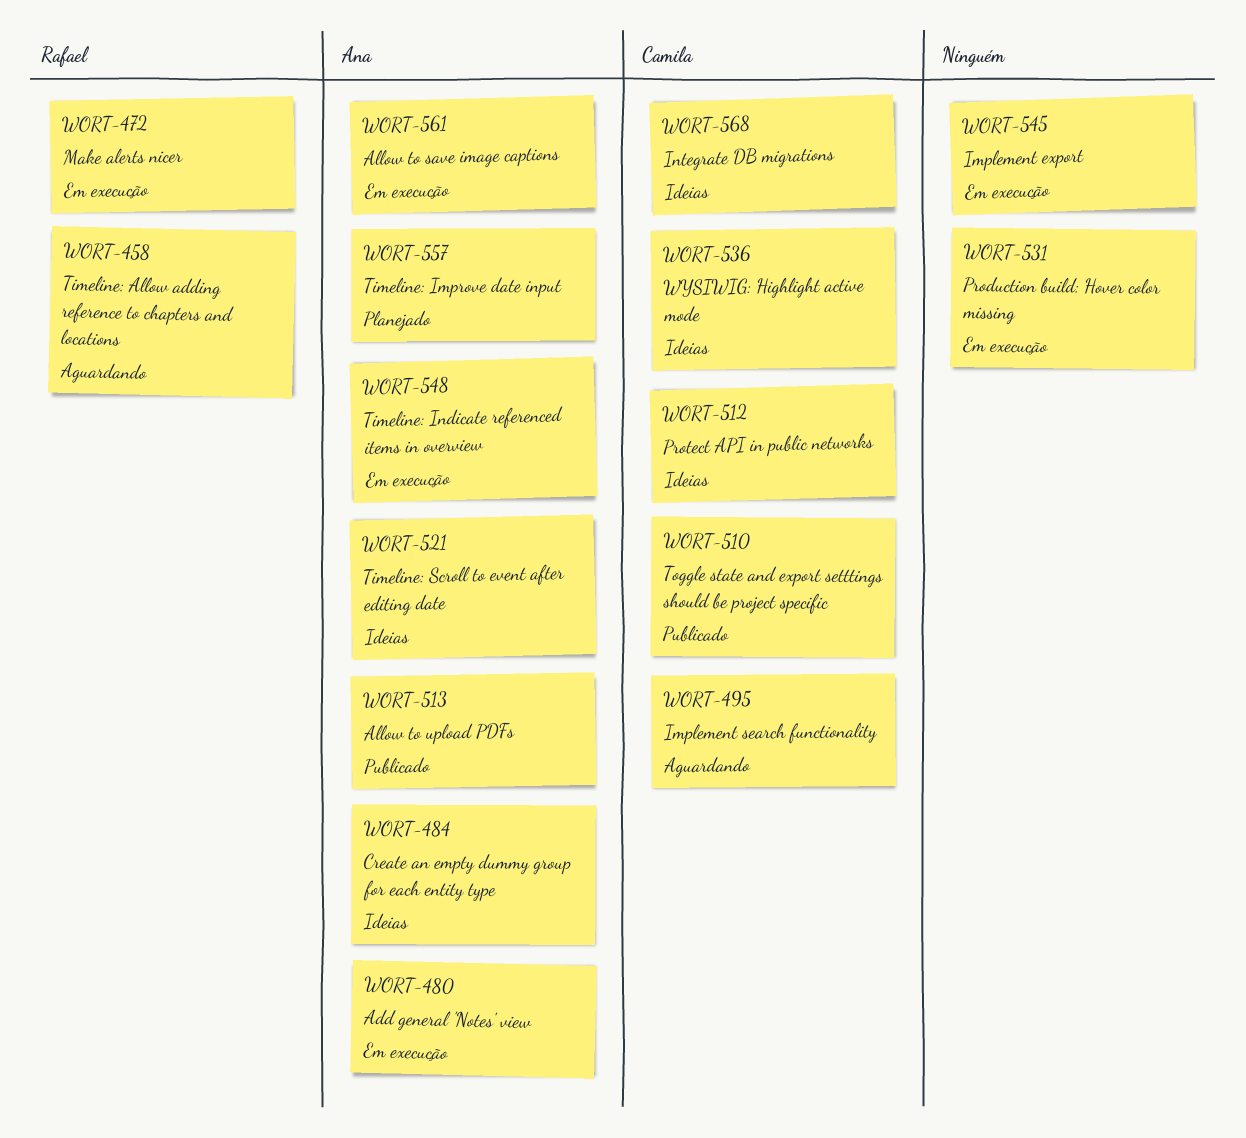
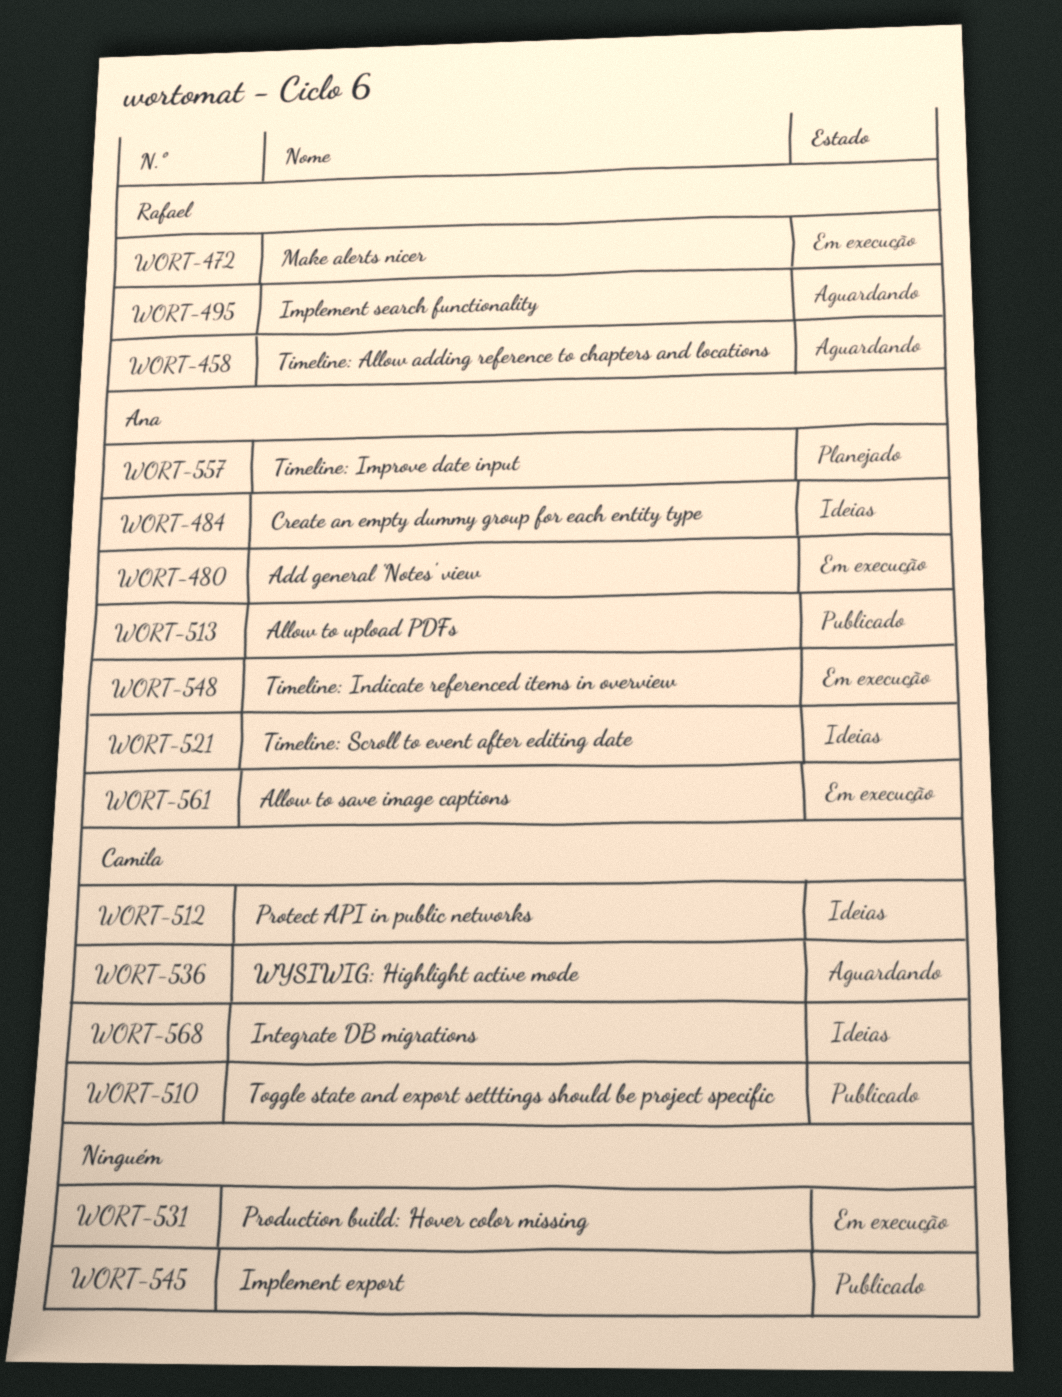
WORT-495, owner: Camila -> Rafael
WORT-536, status: Ideias -> Aguardando
WORT-545, status: Em execução -> Publicado

